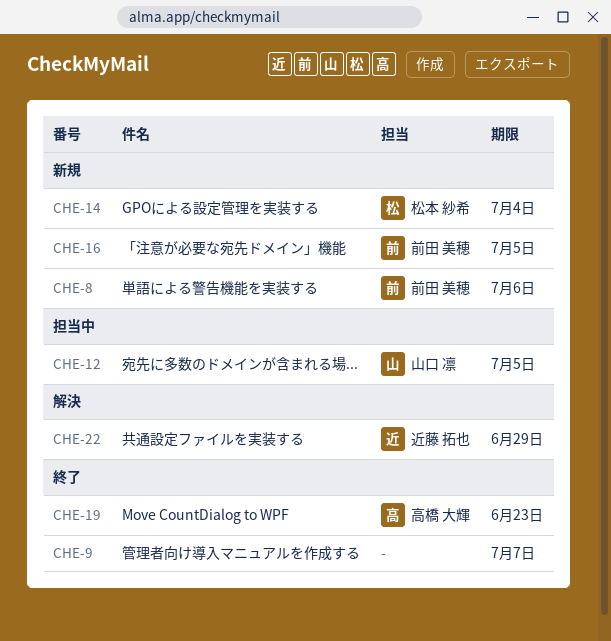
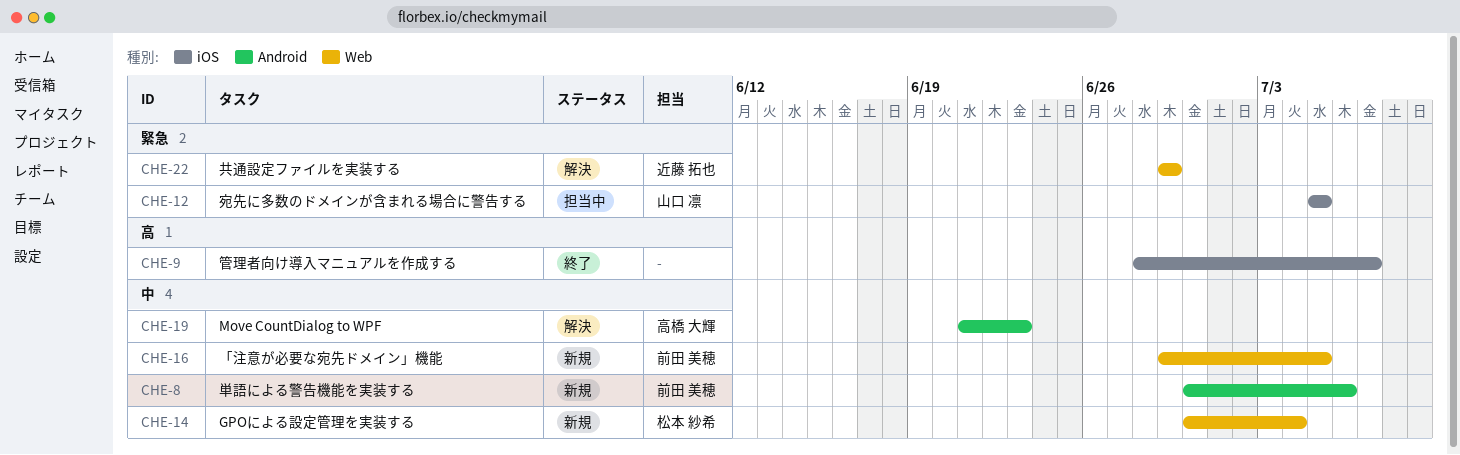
CHE-19, status: 終了 -> 解決

